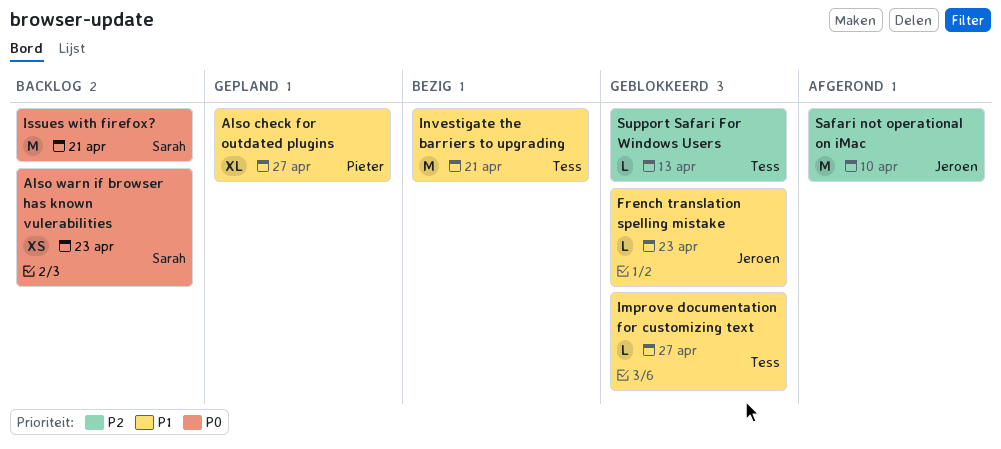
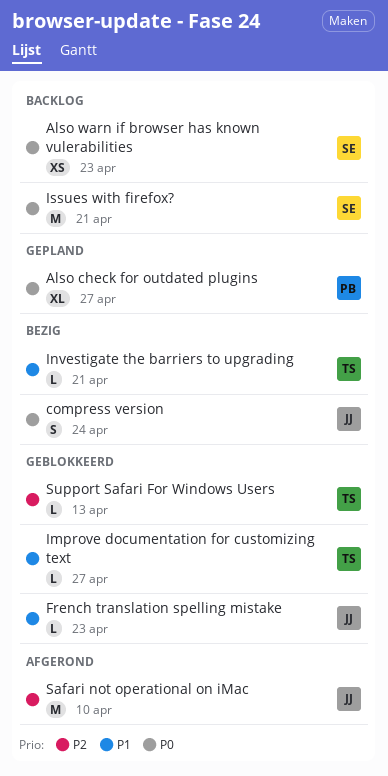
Also check for outdated plugins, priority: P1 -> P0
compress version: none -> present
Investigate the barriers to upgrading, estimate: M -> L

